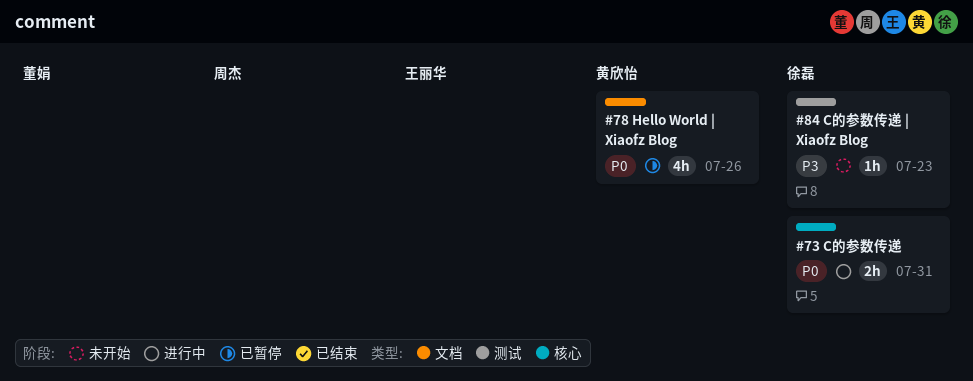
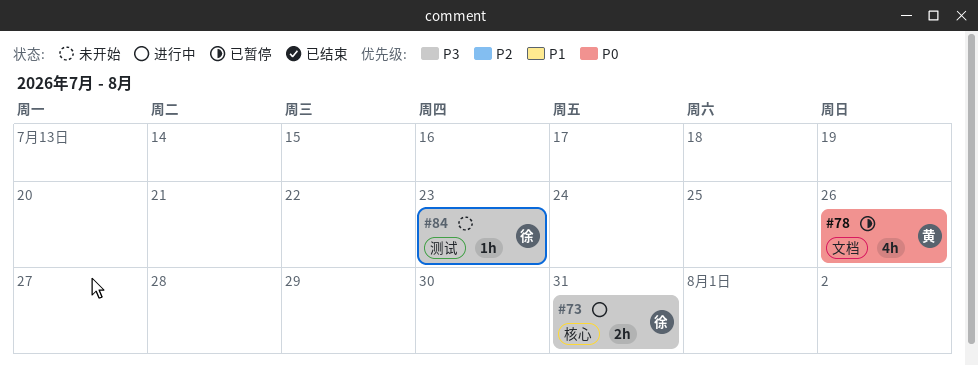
#73, priority: P0 -> P3

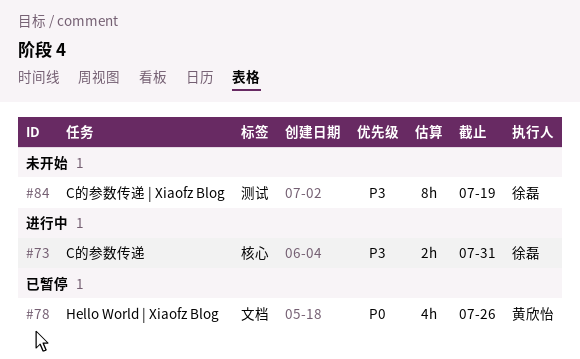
#84, estimate: 1h -> 8h
#84, due: Jul 23 -> Jul 19

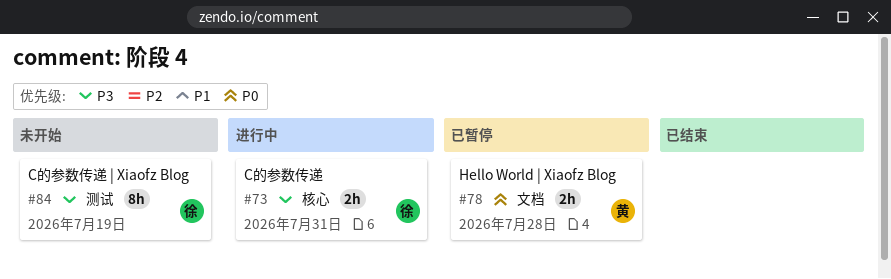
#78, estimate: 4h -> 2h
#78, due: Jul 26 -> Jul 28

